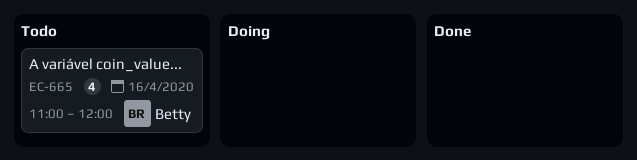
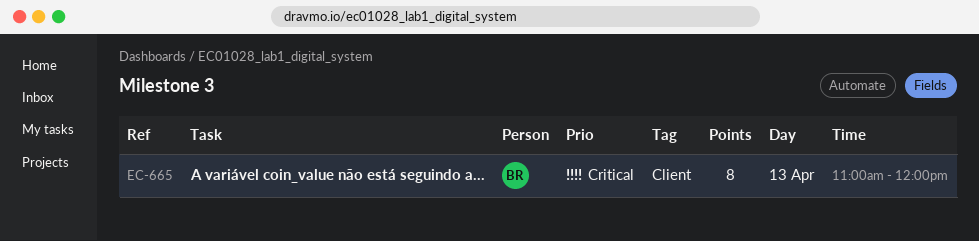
EC-665, estimate: 4 -> 8
EC-665, day: Apr 16 -> Apr 13

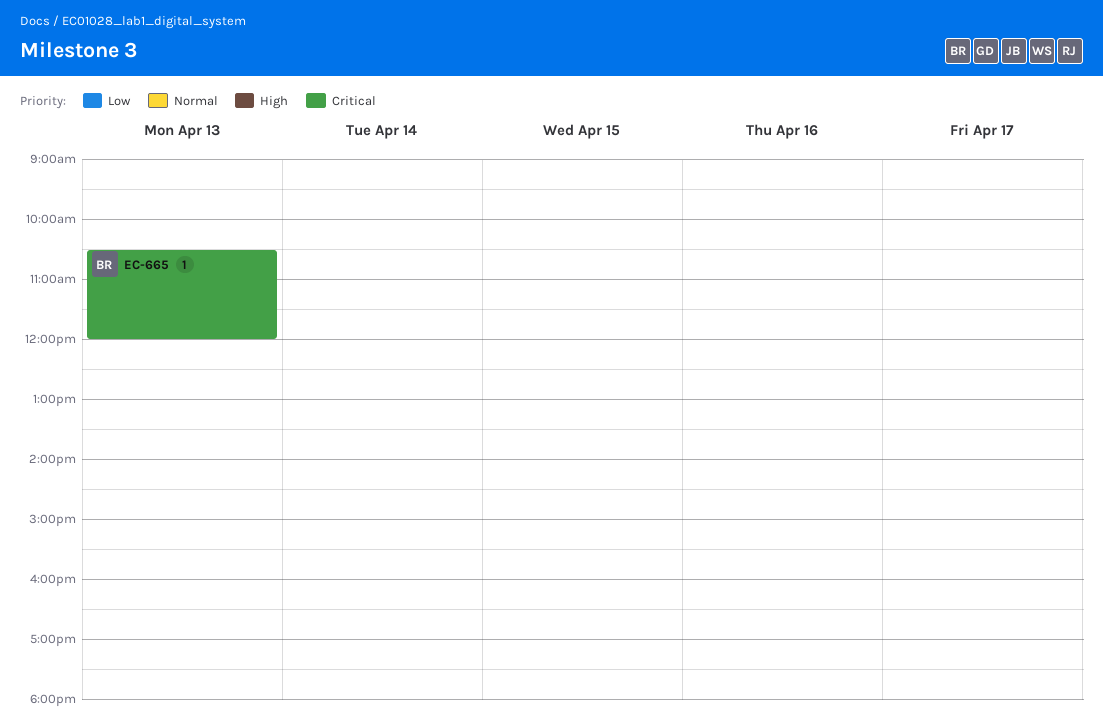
EC-665, estimate: 8 -> 1
EC-665, begins: 11:00 -> 10:30

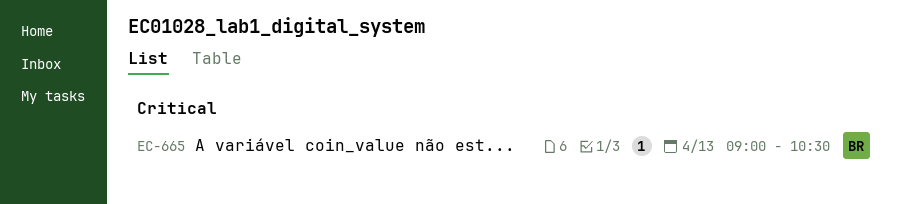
EC-665, begins: 10:30 -> 09:00
EC-665, ends: 12:00 -> 10:30

